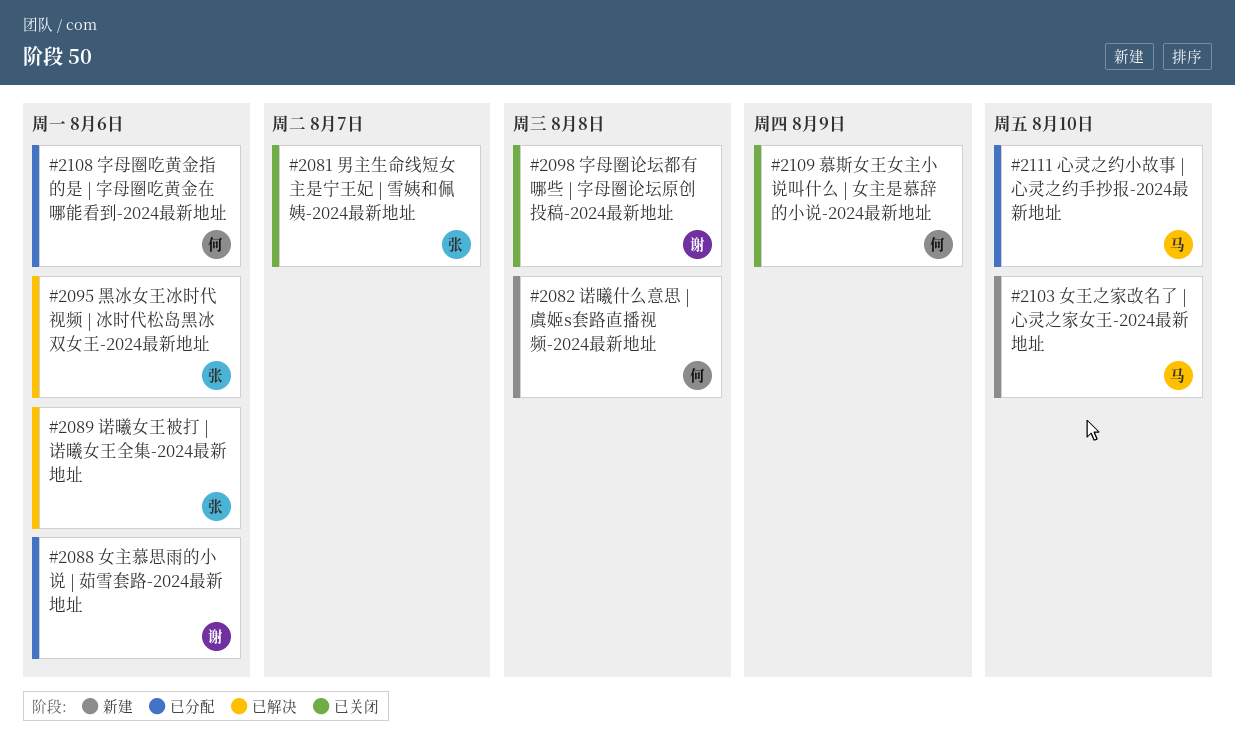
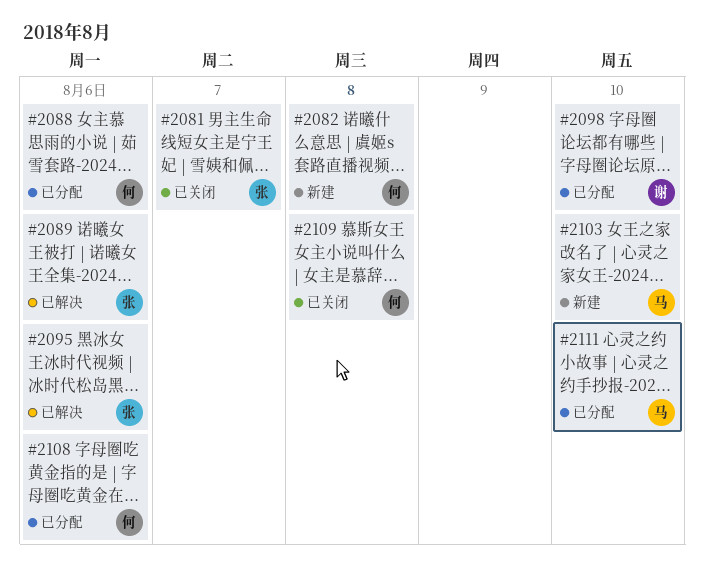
#2088, owner: 谢 -> 何
#2098, status: 已关闭 -> 已分配
#2098, due: Aug 8 -> Aug 10
#2109, due: Aug 9 -> Aug 8

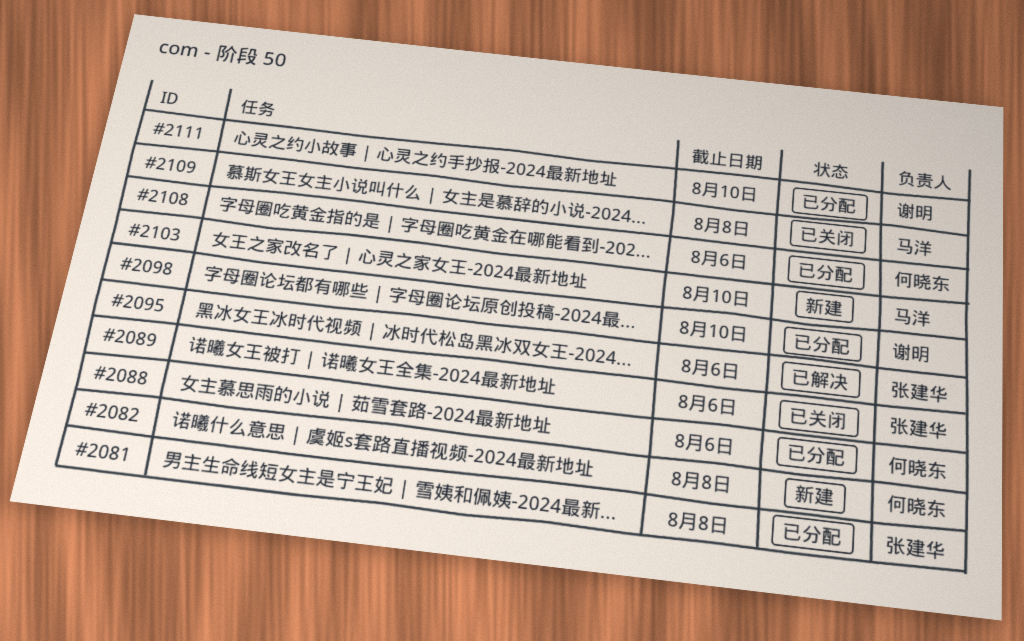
#2081, status: 已关闭 -> 已分配
#2081, due: Aug 7 -> Aug 8
#2089, status: 已解决 -> 已关闭
#2109, owner: 何晓东 -> 马洋
#2111, owner: 马洋 -> 谢明

